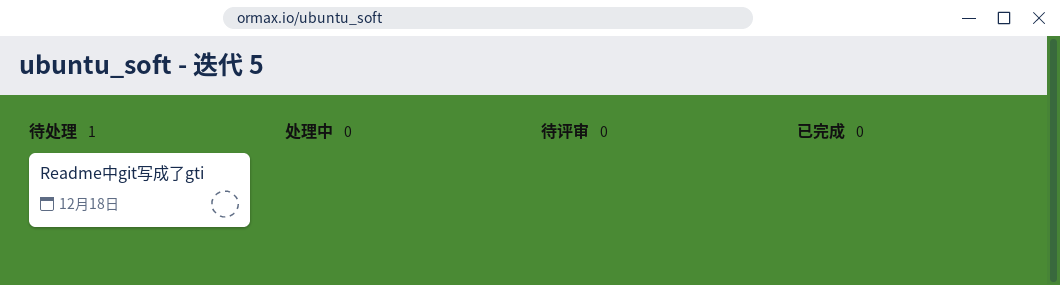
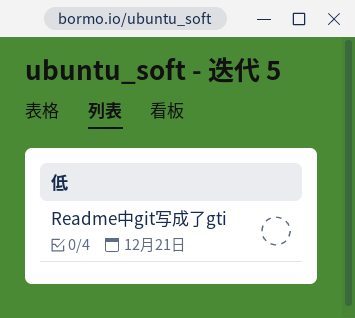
Readme中git写成了gti, due: Dec 18 -> Dec 21

